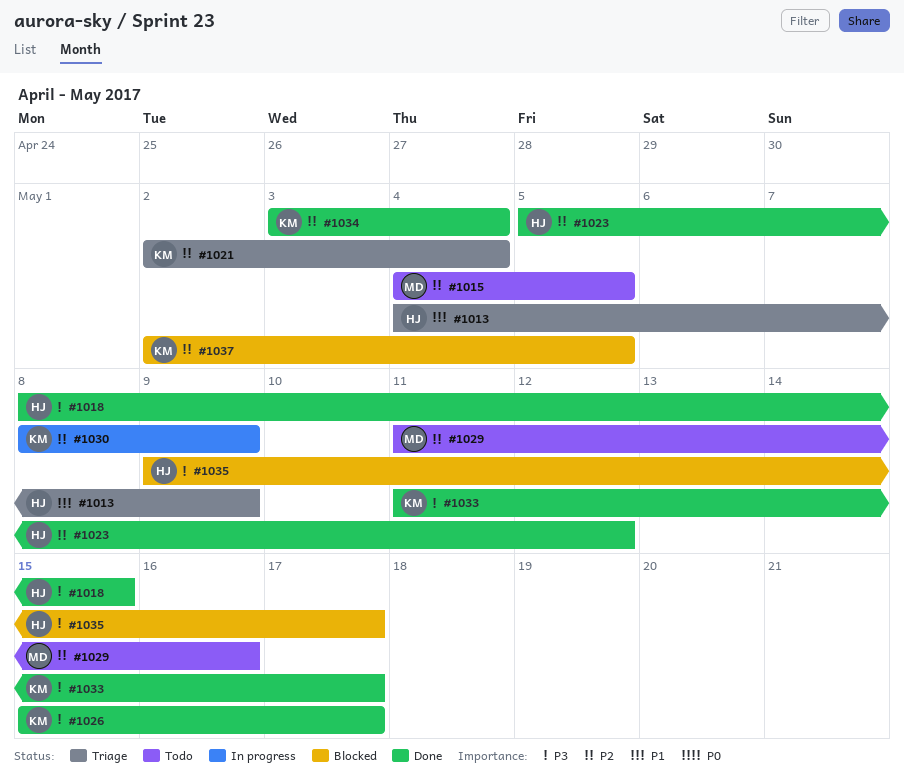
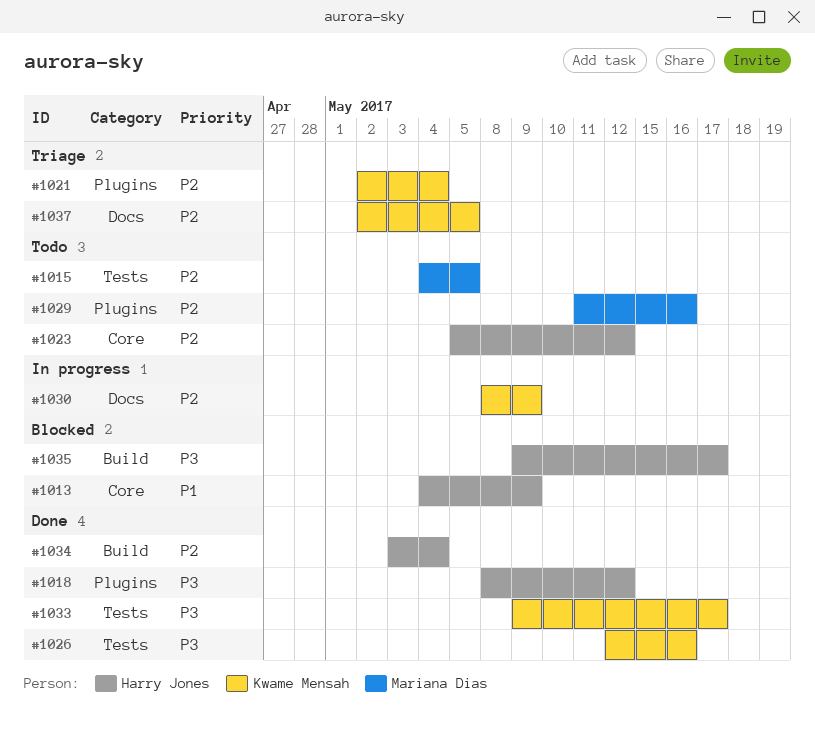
#1013, status: Triage -> Blocked
#1018, due: May 15 -> May 12
#1023, status: Done -> Todo
#1026, start: May 15 -> May 12
#1026, due: May 17 -> May 16
#1033, start: May 11 -> May 9
#1034, owner: Kwame Mensah -> Harry Jones
#1037, status: Blocked -> Triage

